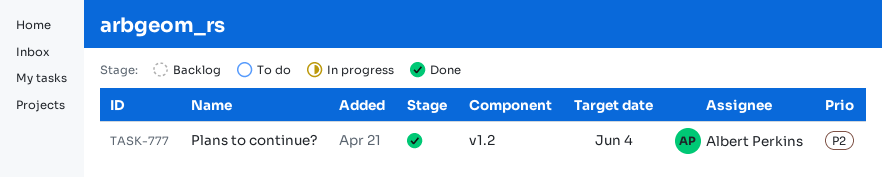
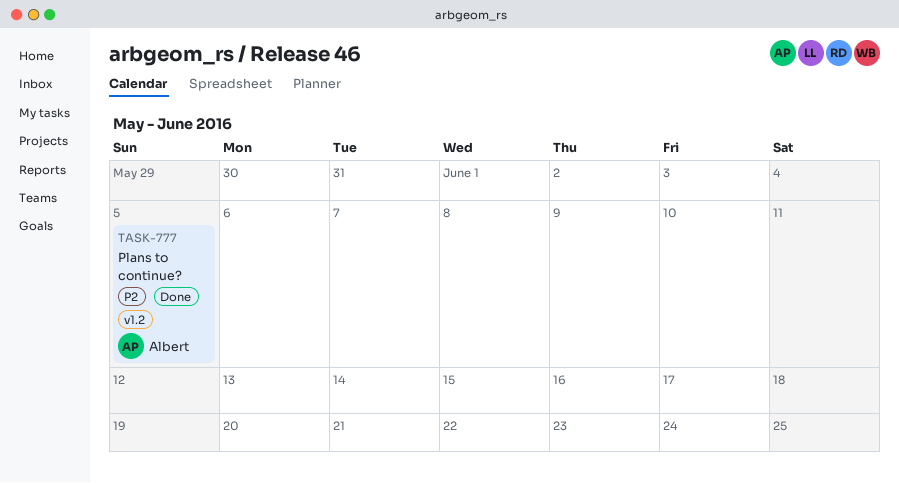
TASK-777, due: Jun 4 -> Jun 5

